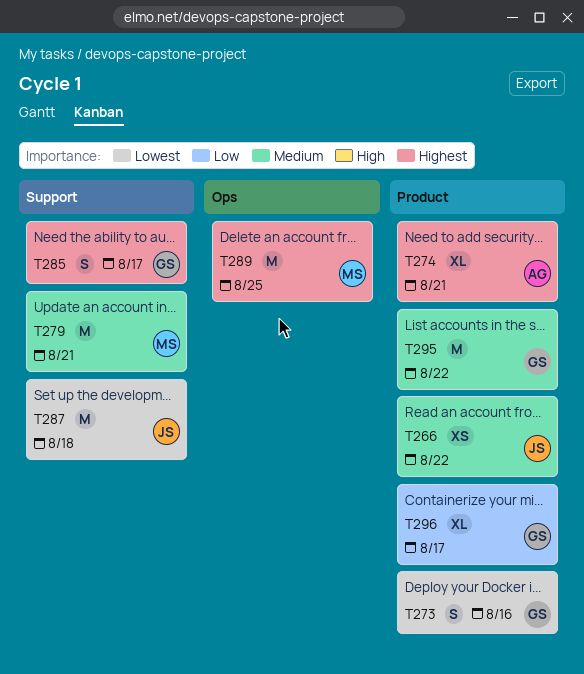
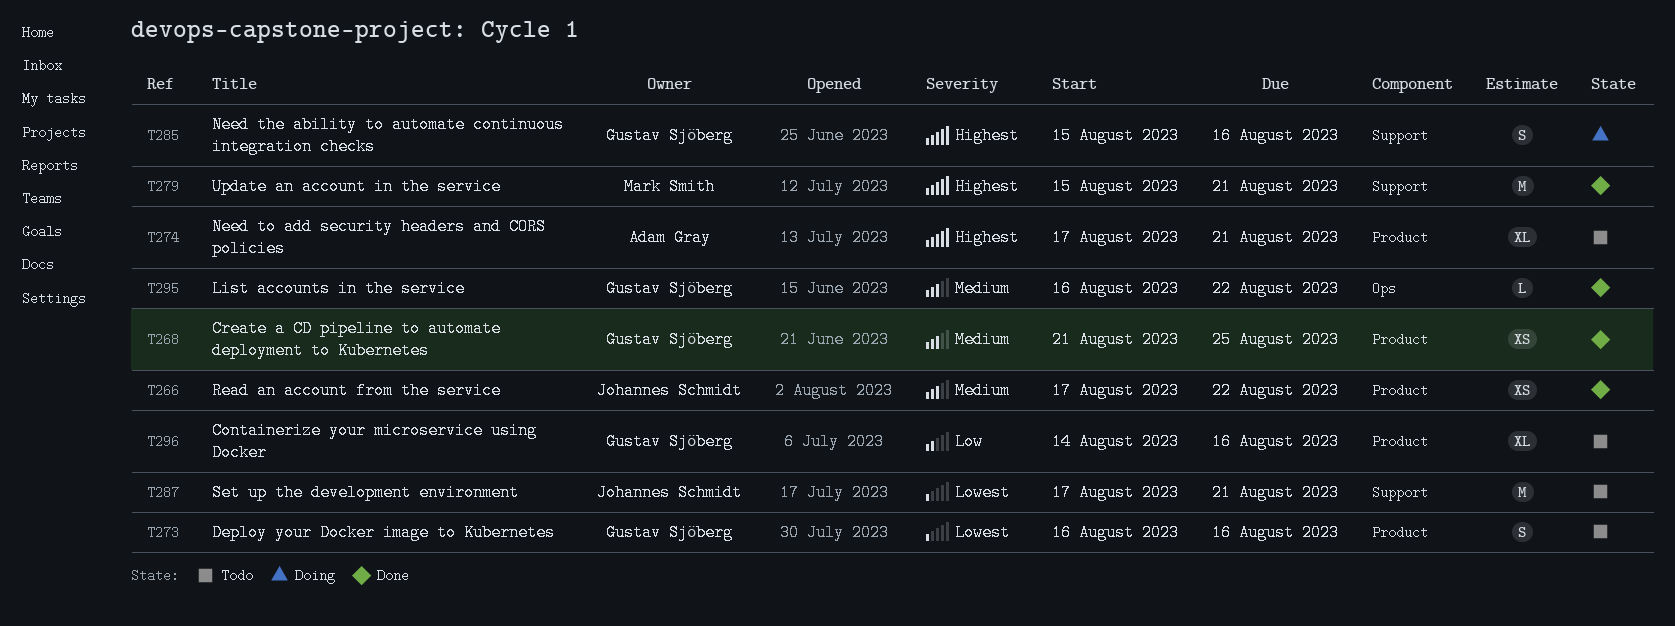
T268: none -> present
T279, priority: Medium -> Highest
T285, due: Aug 17 -> Aug 16
T287, due: Aug 18 -> Aug 21
T289: present -> none
T295, label: Product -> Ops
T295, estimate: M -> L
T296, due: Aug 17 -> Aug 16

